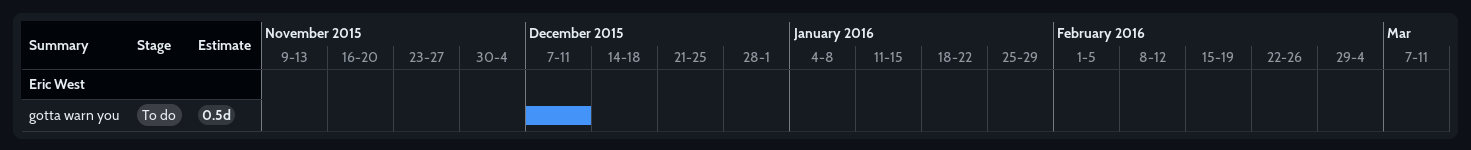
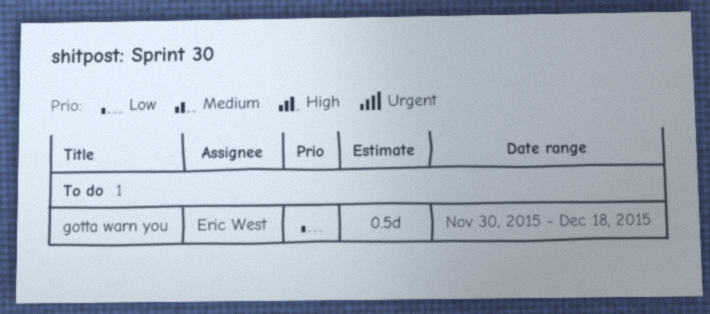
gotta warn you, start: Dec 7 -> Nov 30
gotta warn you, due: Dec 11 -> Dec 18

